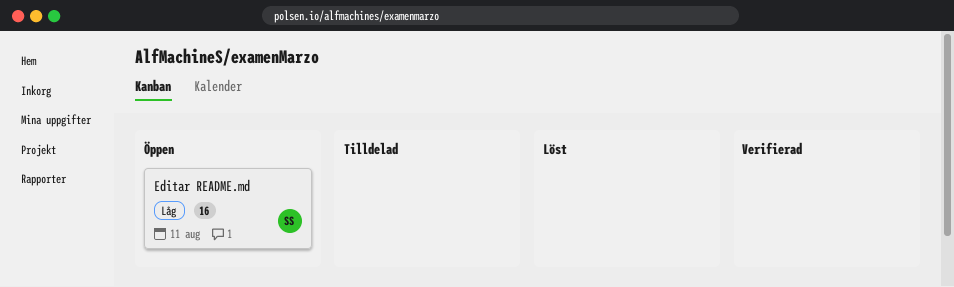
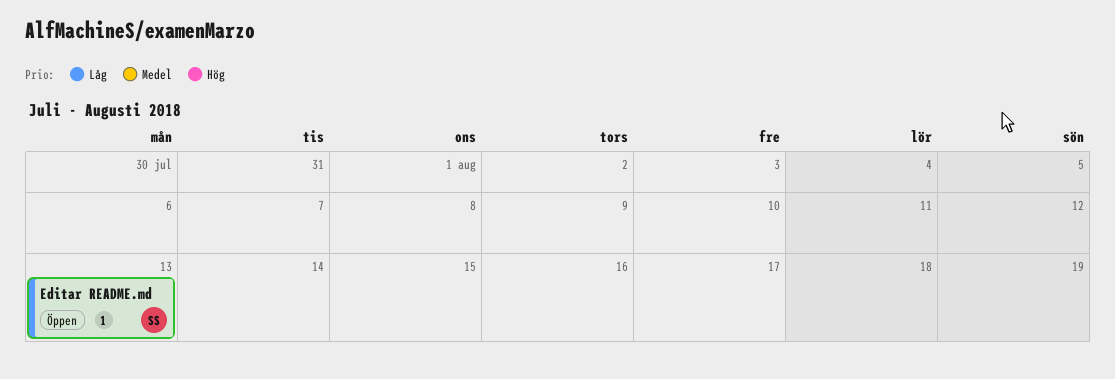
Editar README.md, estimate: 16 -> 1
Editar README.md, due: Aug 11 -> Aug 13

